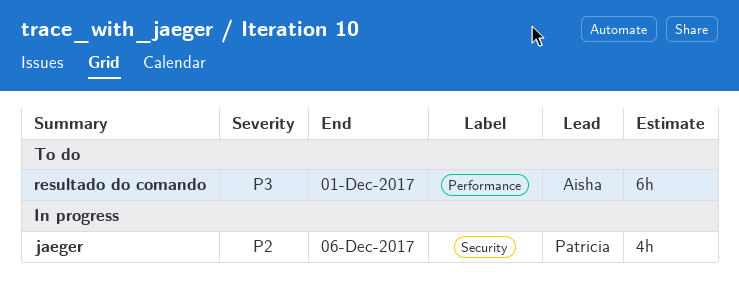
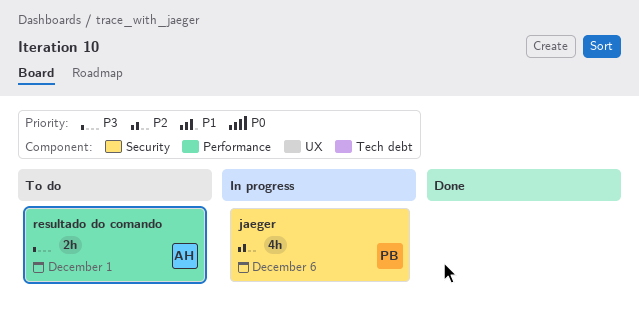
resultado do comando, estimate: 6h -> 2h

